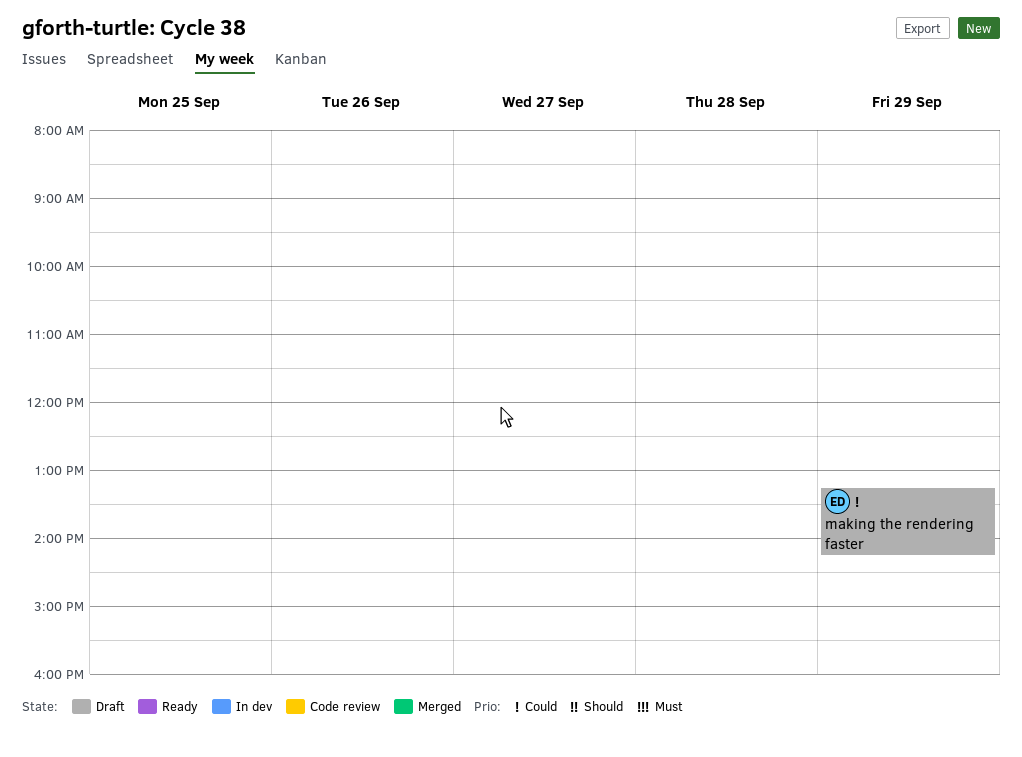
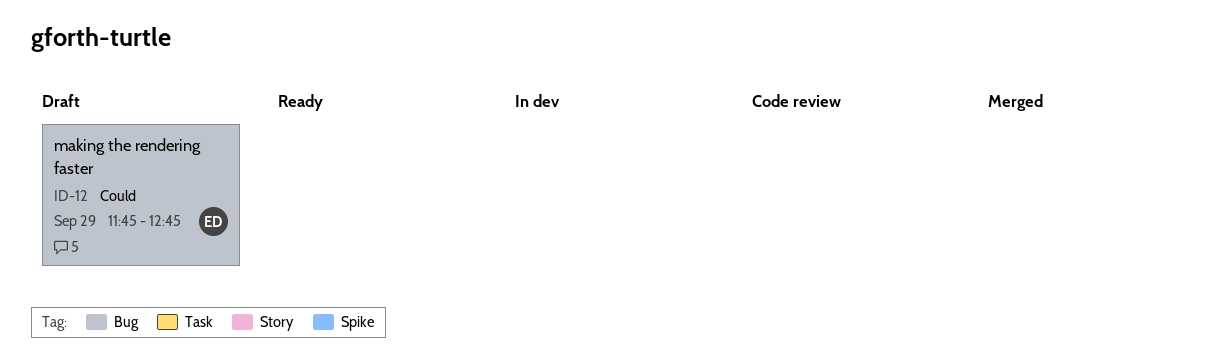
making the rendering faster, begins: 13:15 -> 11:45
making the rendering faster, ends: 14:15 -> 12:45

